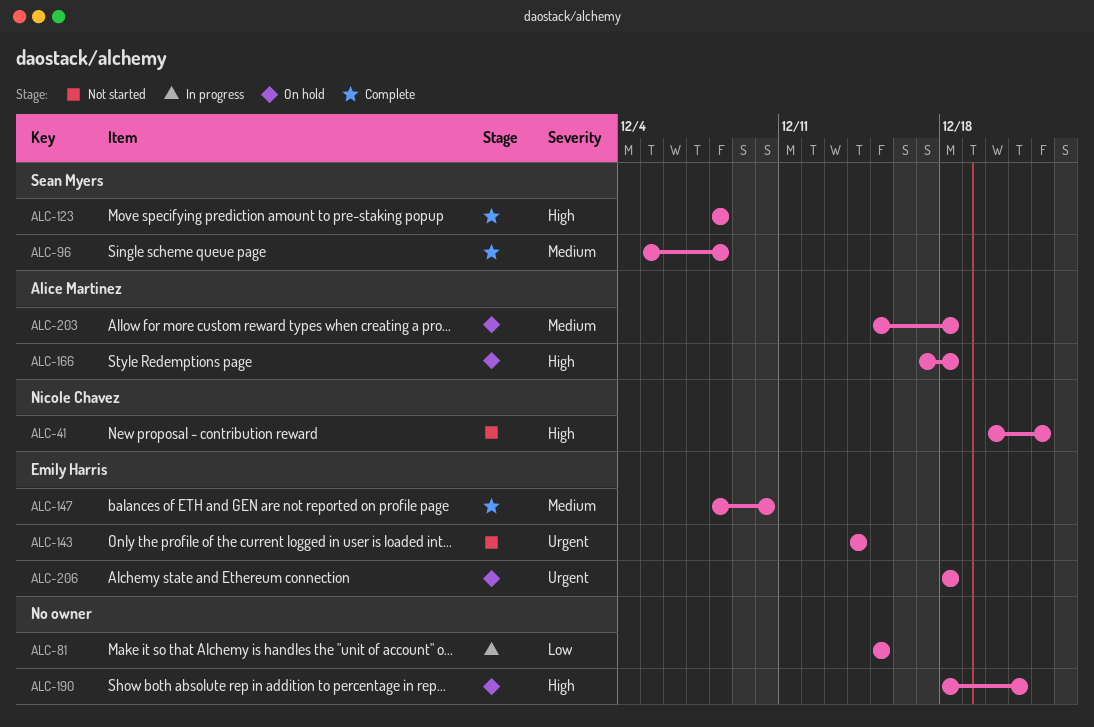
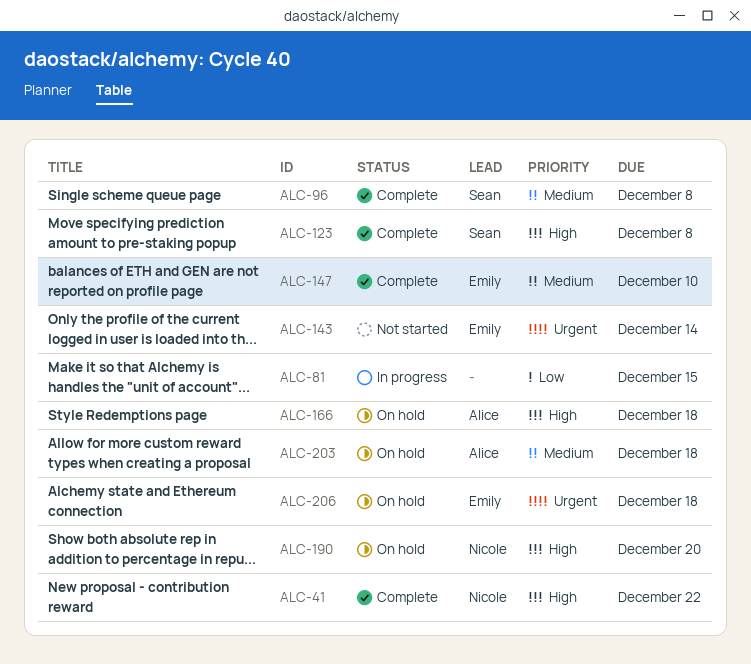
ALC-41, status: Not started -> Complete
ALC-190, owner: none -> Nicole Chavez
ALC-190, due: Dec 21 -> Dec 20

